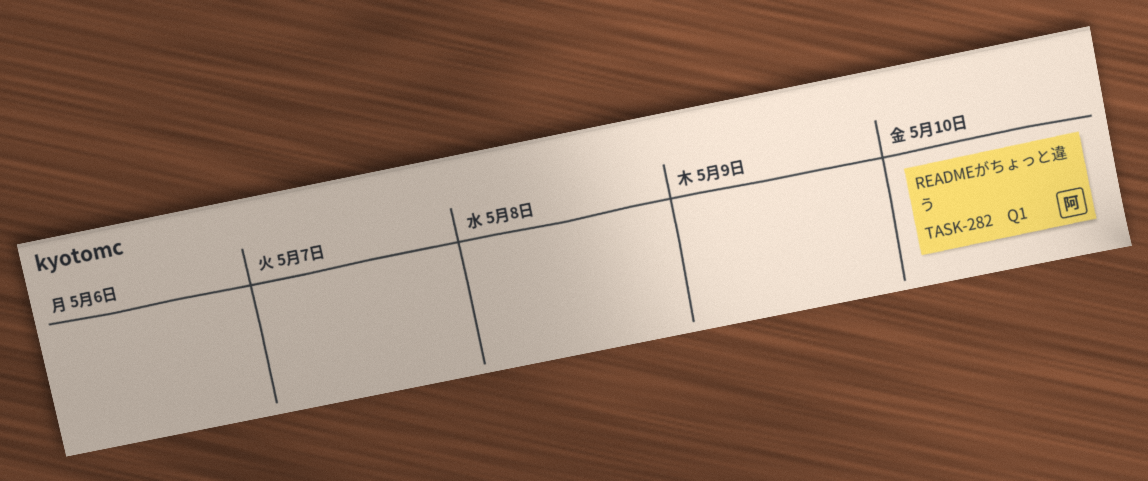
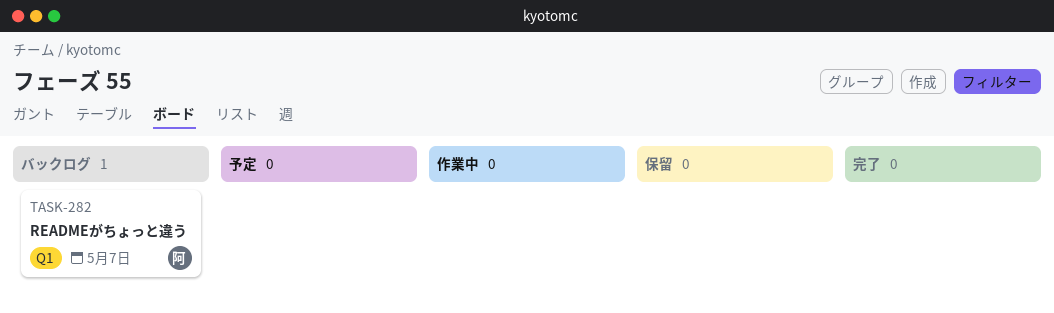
TASK-282, due: May 10 -> May 7

